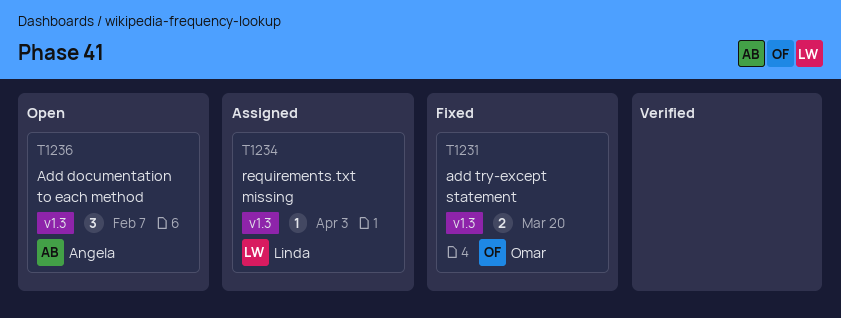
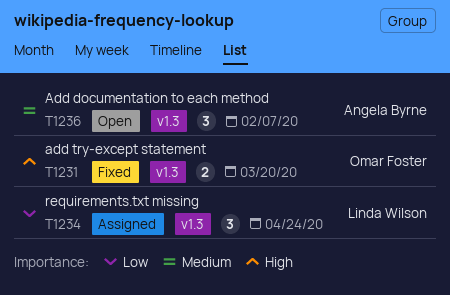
T1234, estimate: 1 -> 3
T1234, due: Apr 3 -> Apr 24

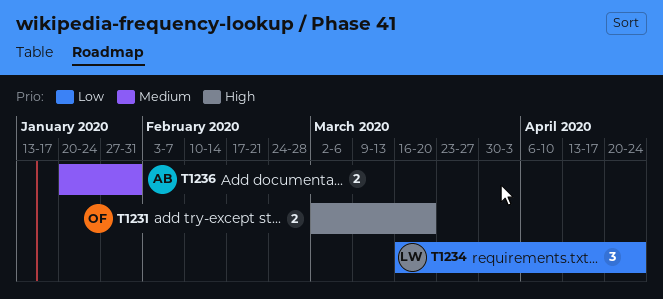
T1236, estimate: 3 -> 2
T1236, due: Feb 7 -> Jan 31

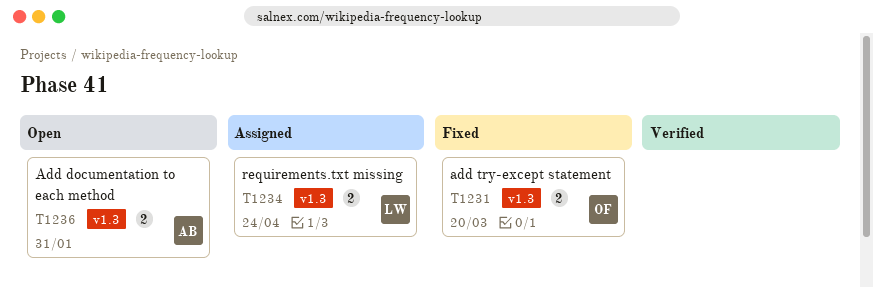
T1234, estimate: 3 -> 2

